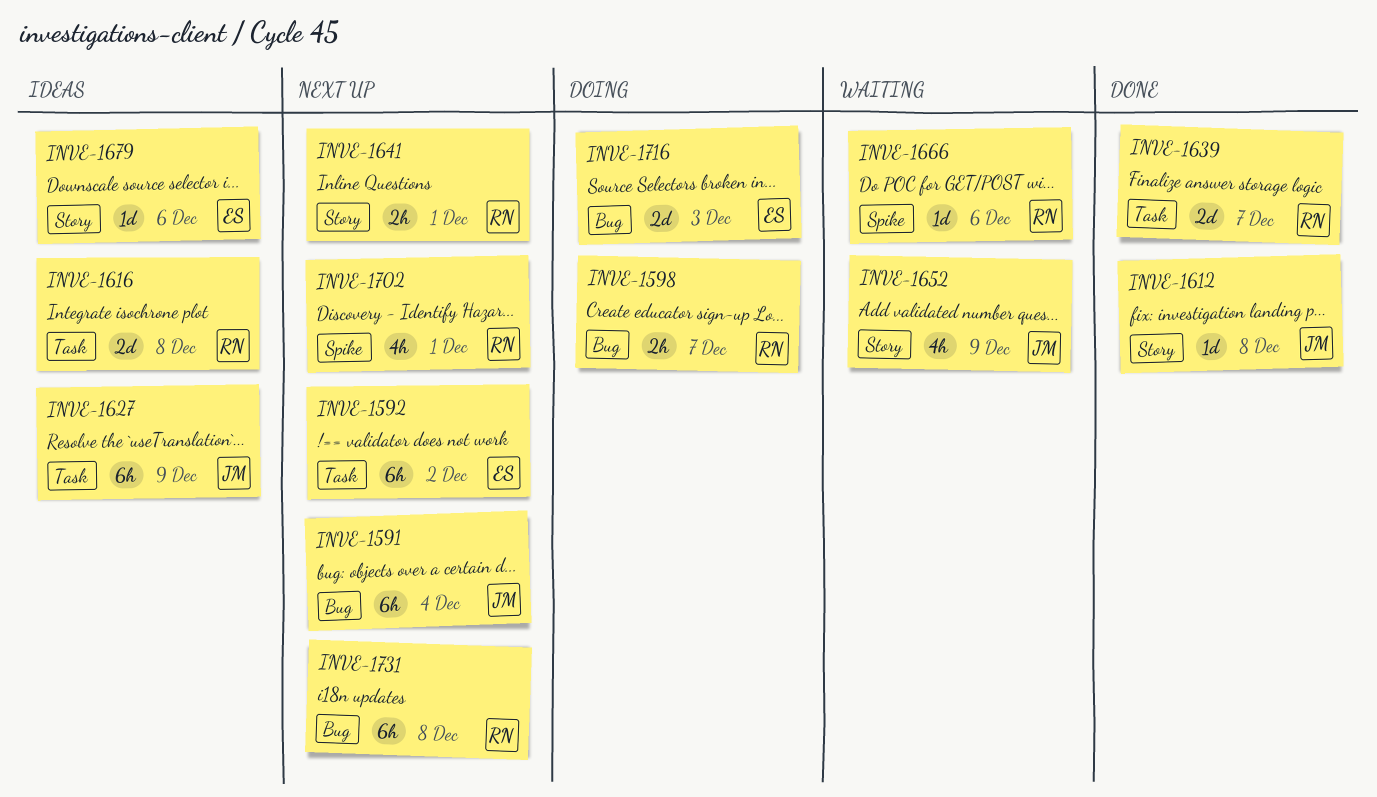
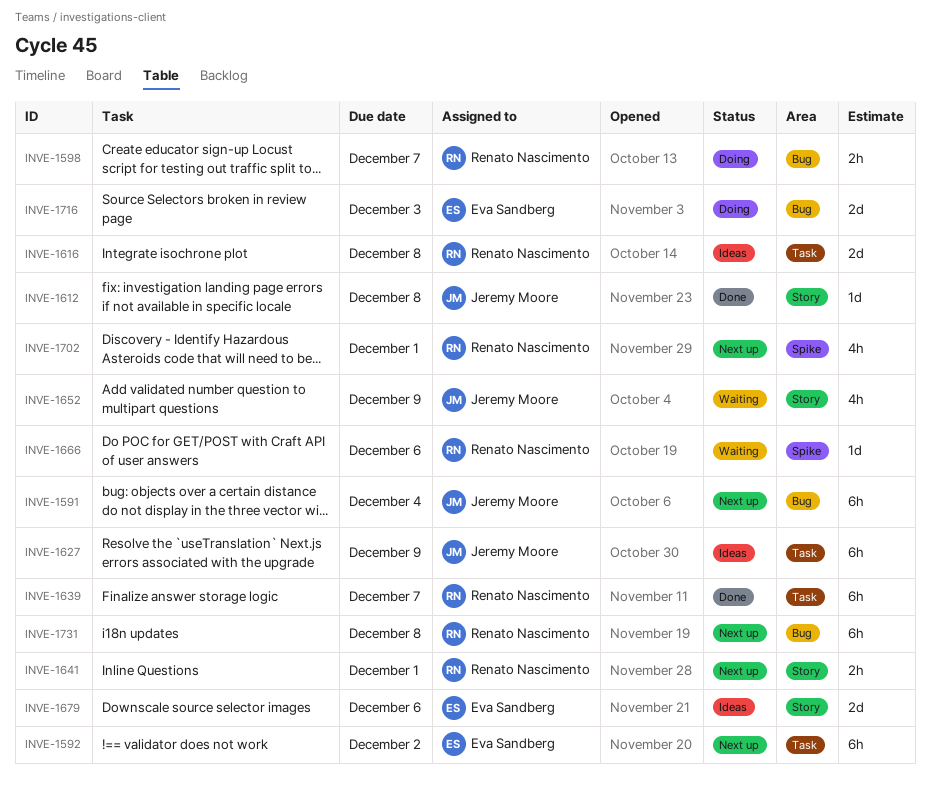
INVE-1639, estimate: 2d -> 6h
INVE-1679, estimate: 1d -> 2d

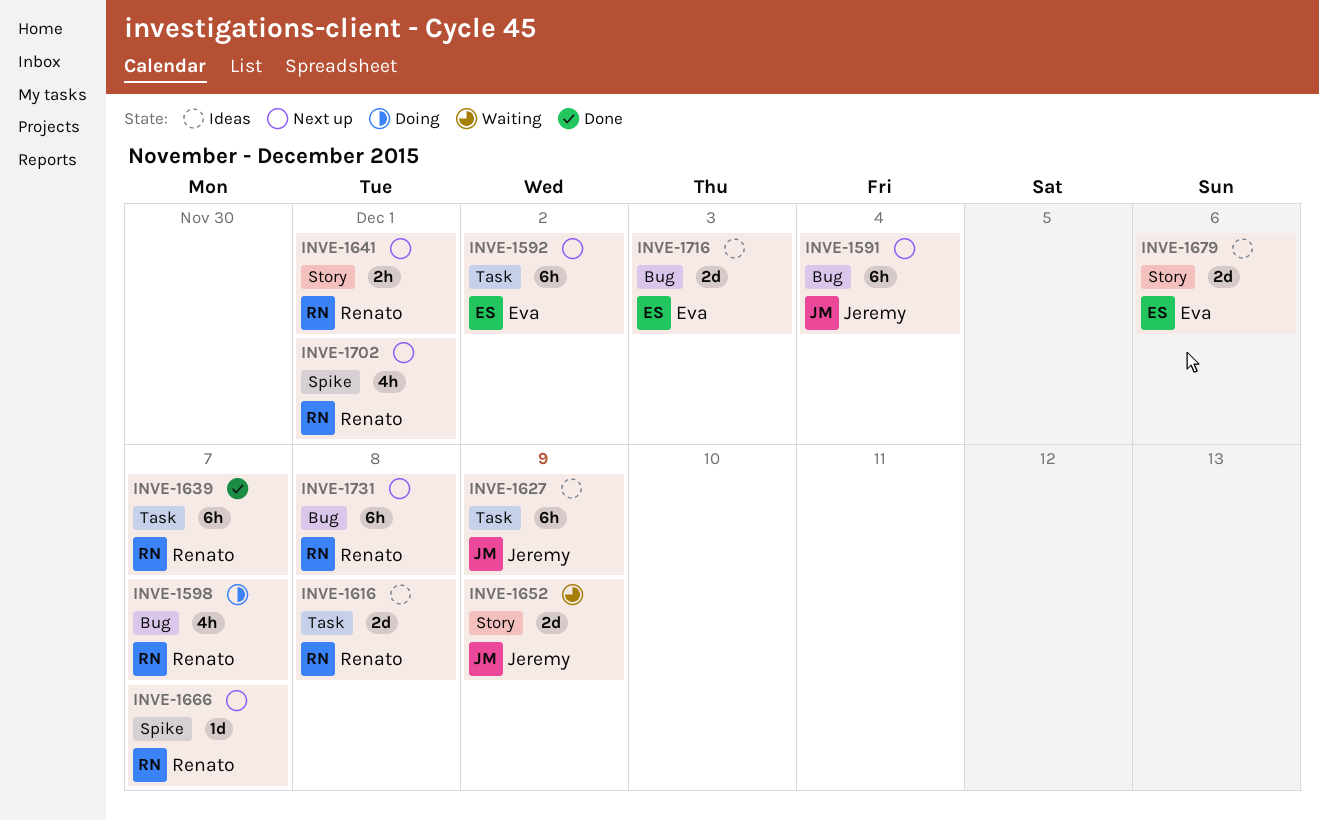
INVE-1598, estimate: 2h -> 4h
INVE-1612: present -> none
INVE-1652, estimate: 4h -> 2d
INVE-1666, status: Waiting -> Next up
INVE-1666, due: Dec 6 -> Dec 7
INVE-1716, status: Doing -> Ideas

